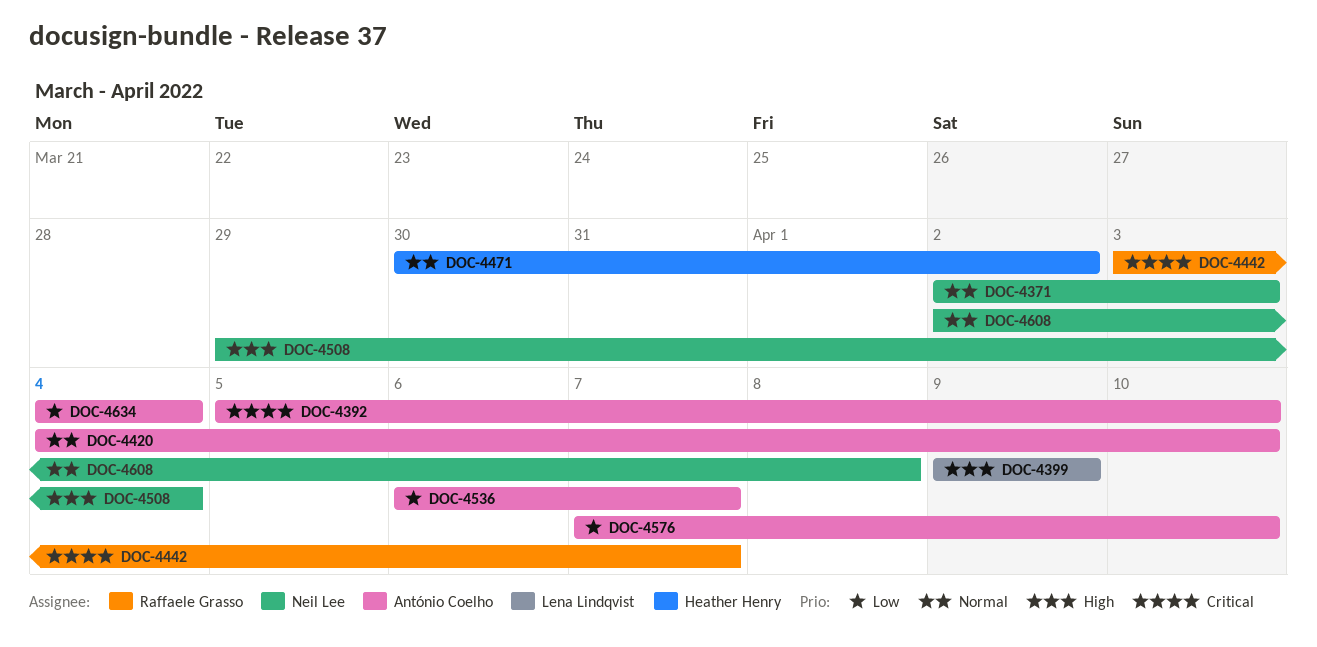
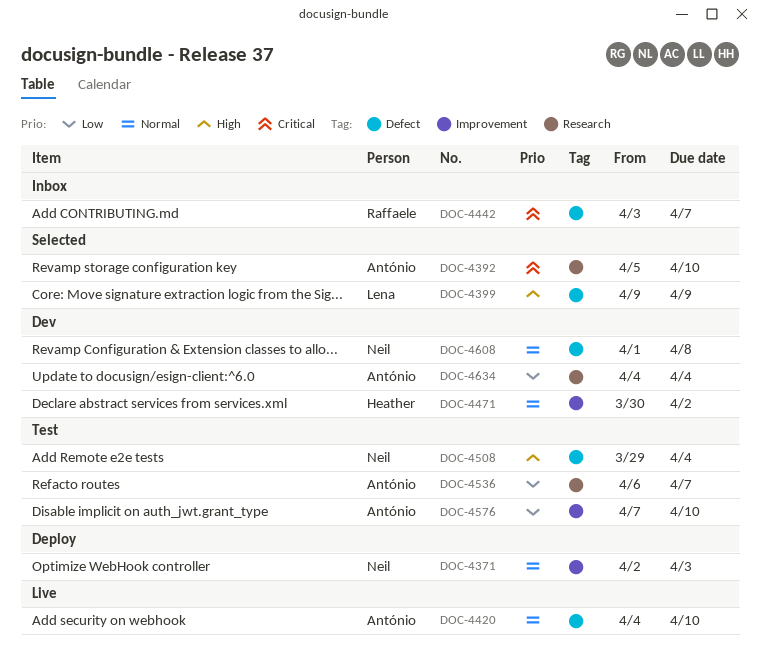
DOC-4608, start: Apr 2 -> Apr 1

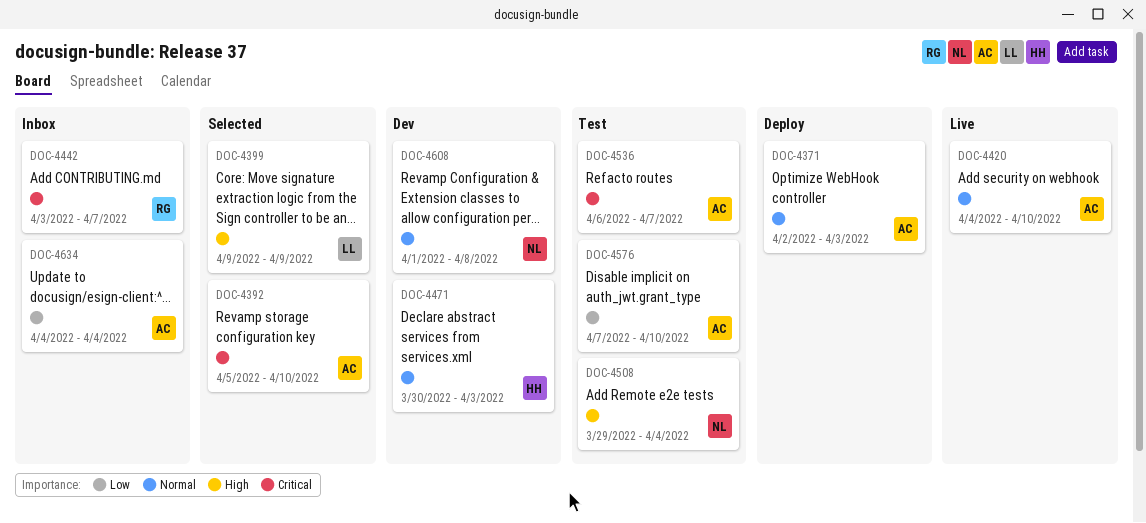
DOC-4371, owner: Neil -> António
DOC-4471, due: Apr 2 -> Apr 3
DOC-4536, priority: Low -> Critical
DOC-4634, status: Dev -> Inbox

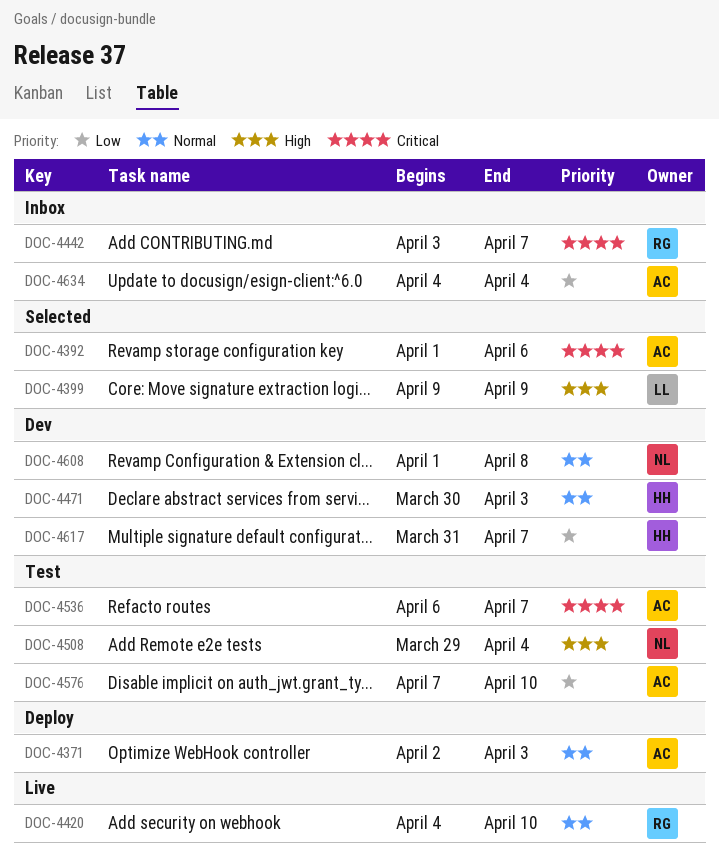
DOC-4392, start: Apr 5 -> Apr 1
DOC-4392, due: Apr 10 -> Apr 6
DOC-4420, owner: AC -> RG
DOC-4617: none -> present

